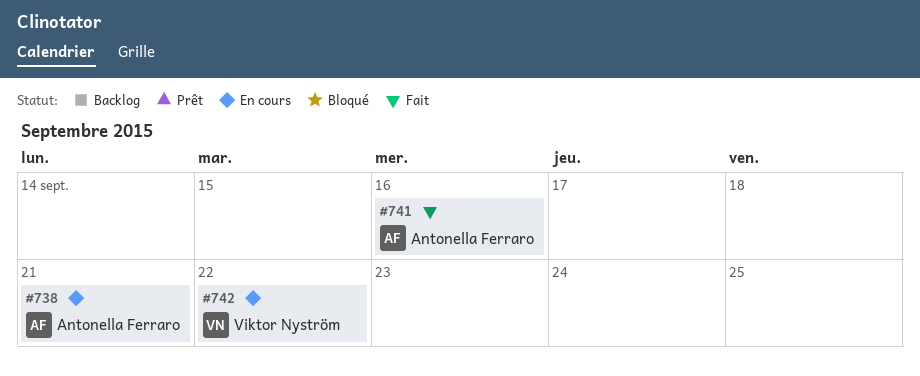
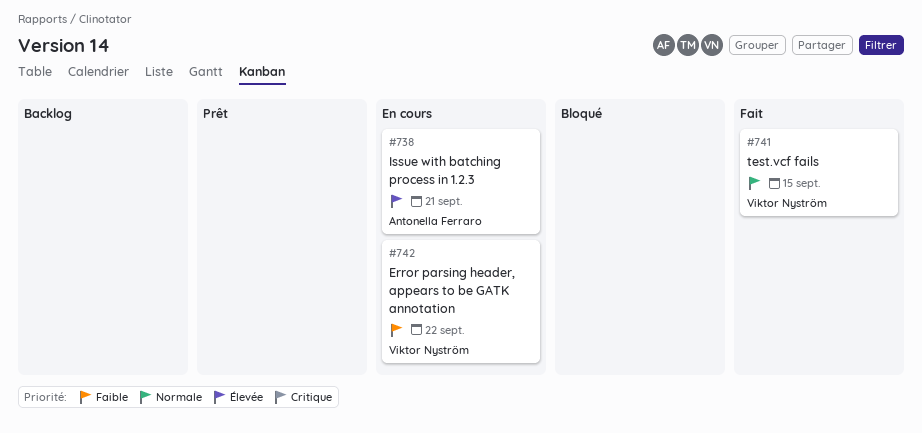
#741, owner: Antonella Ferraro -> Viktor Nyström
#741, due: Sep 16 -> Sep 15

